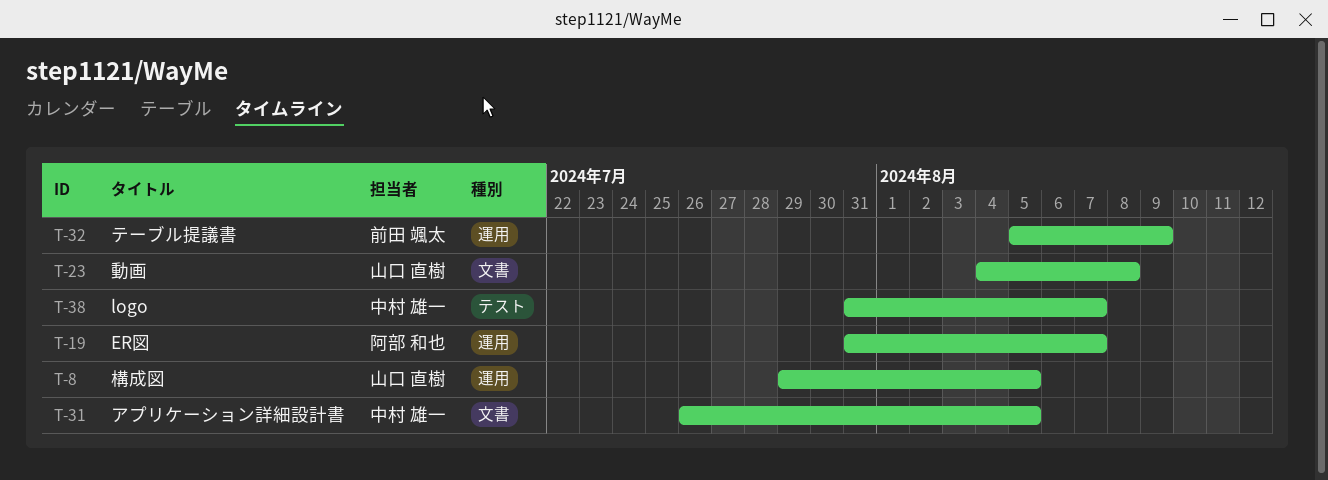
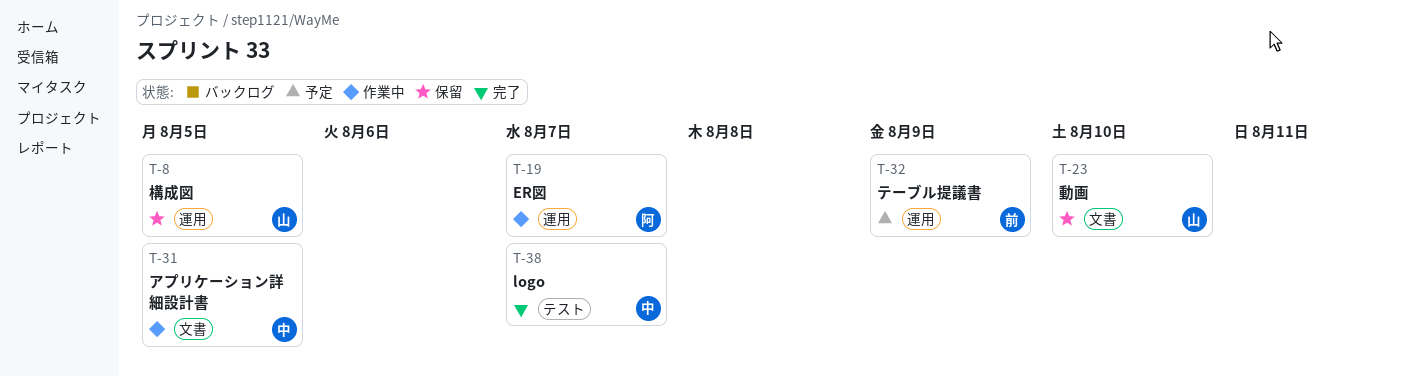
T-23, due: Aug 8 -> Aug 10

